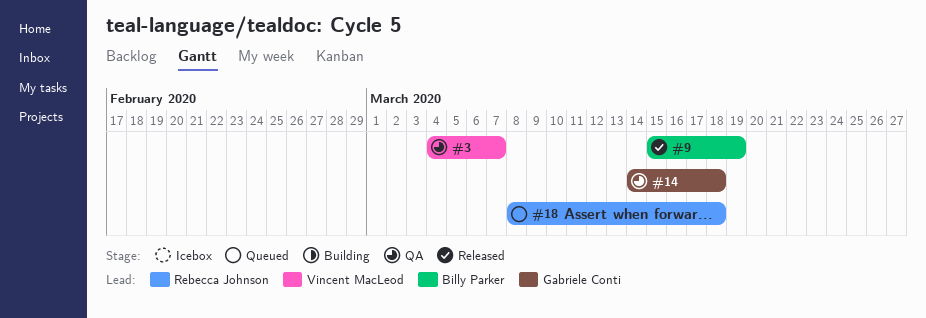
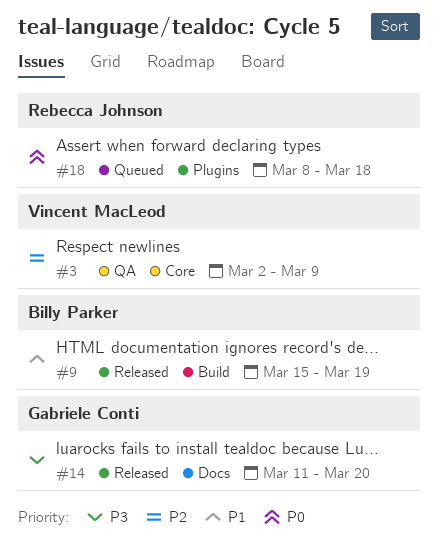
#3, start: Mar 4 -> Mar 2
#3, due: Mar 7 -> Mar 9
#14, status: QA -> Released
#14, start: Mar 14 -> Mar 11
#14, due: Mar 18 -> Mar 20

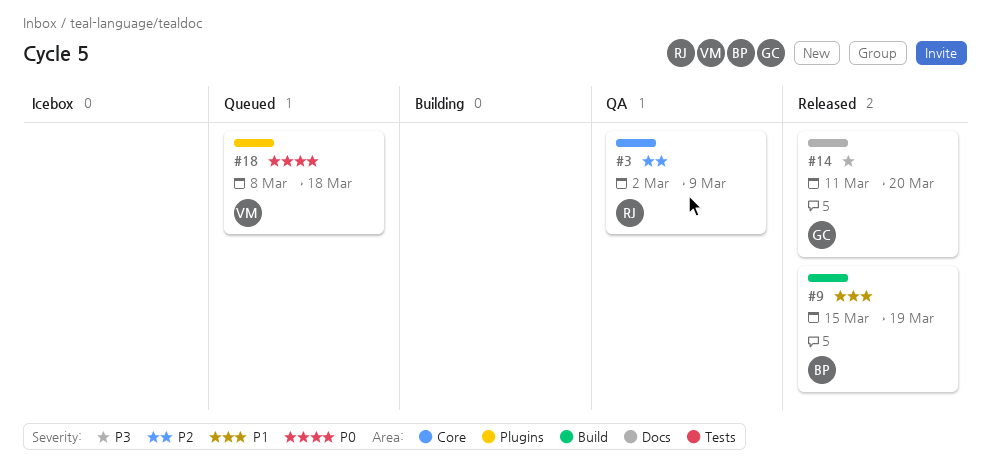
#3, owner: Vincent MacLeod -> Rebecca Johnson
#18, owner: Rebecca Johnson -> Vincent MacLeod

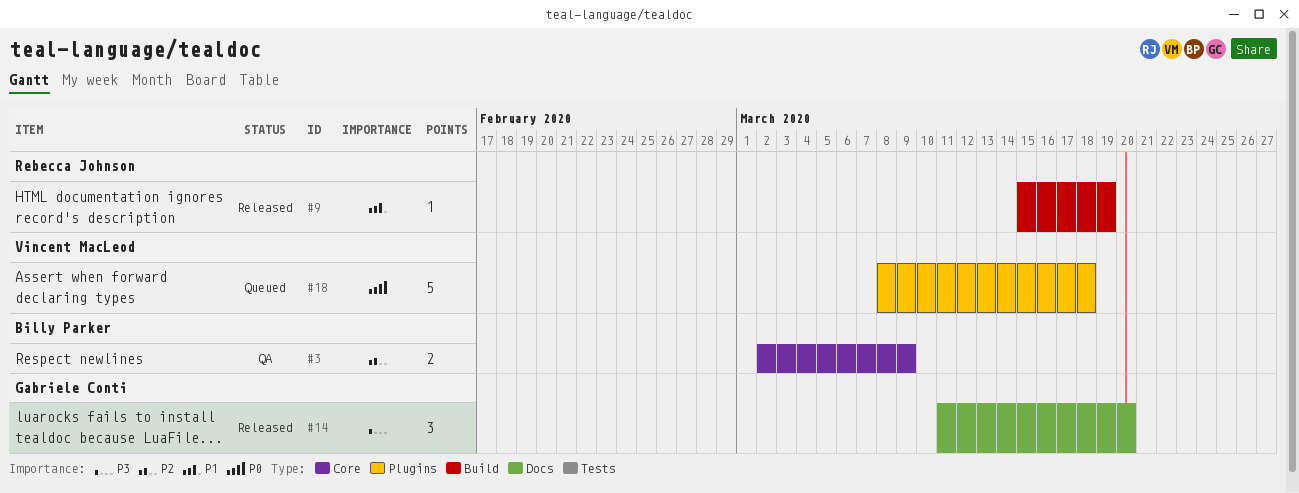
#3, owner: Rebecca Johnson -> Billy Parker
#9, owner: Billy Parker -> Rebecca Johnson

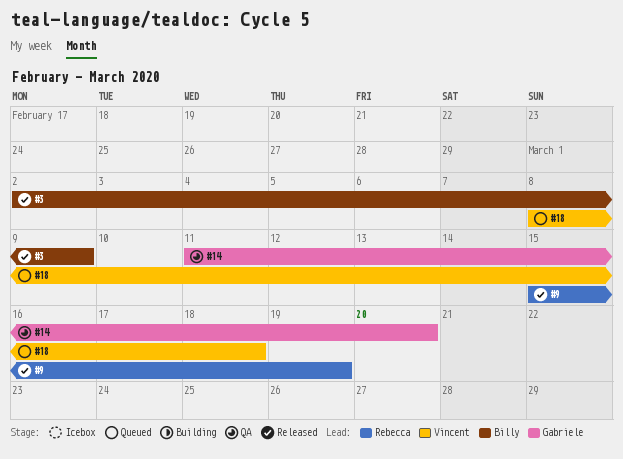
#3, status: QA -> Released
#14, status: Released -> QA

